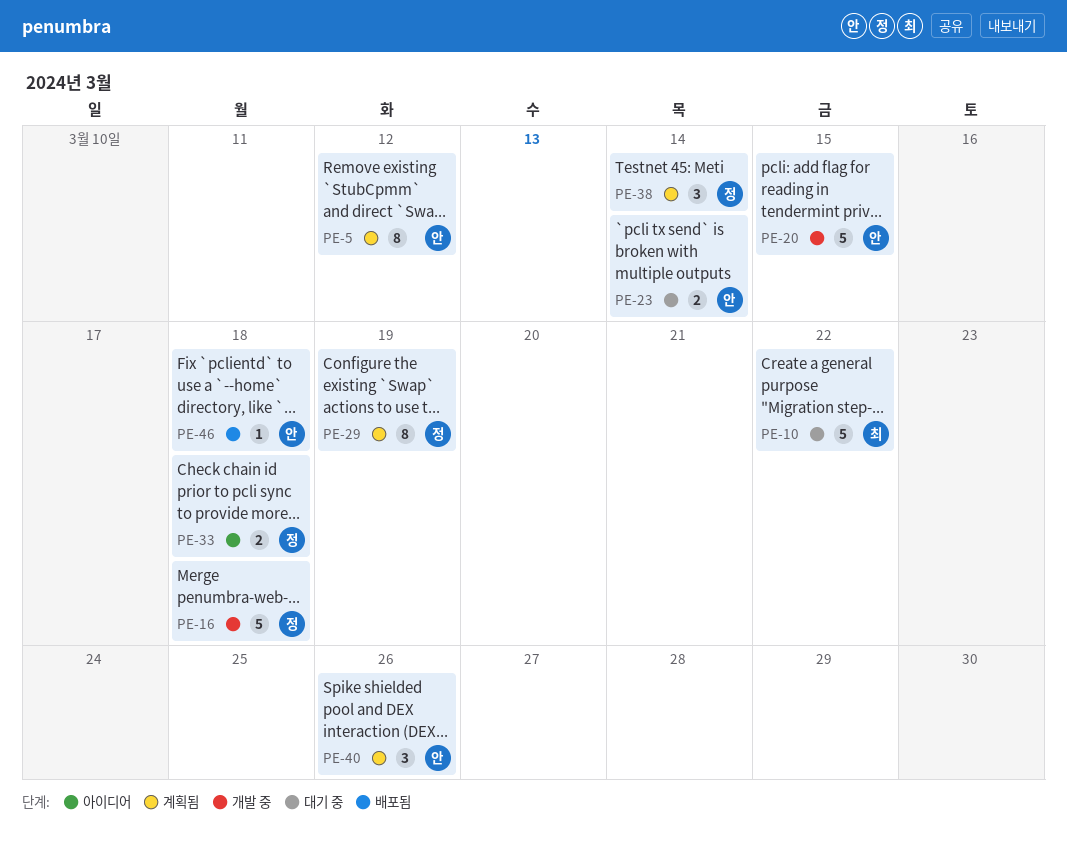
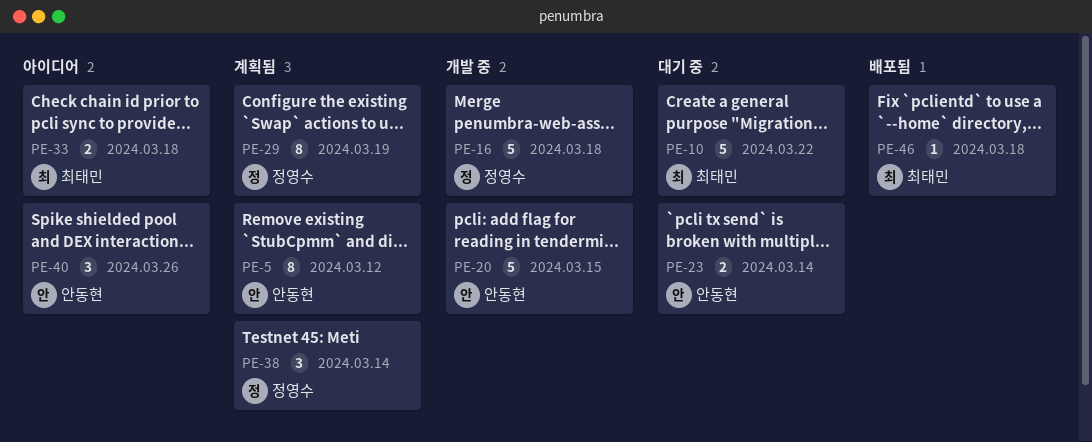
PE-33, owner: 정영수 -> 최태민
PE-40, status: 계획됨 -> 아이디어
PE-46, owner: 안동현 -> 최태민

